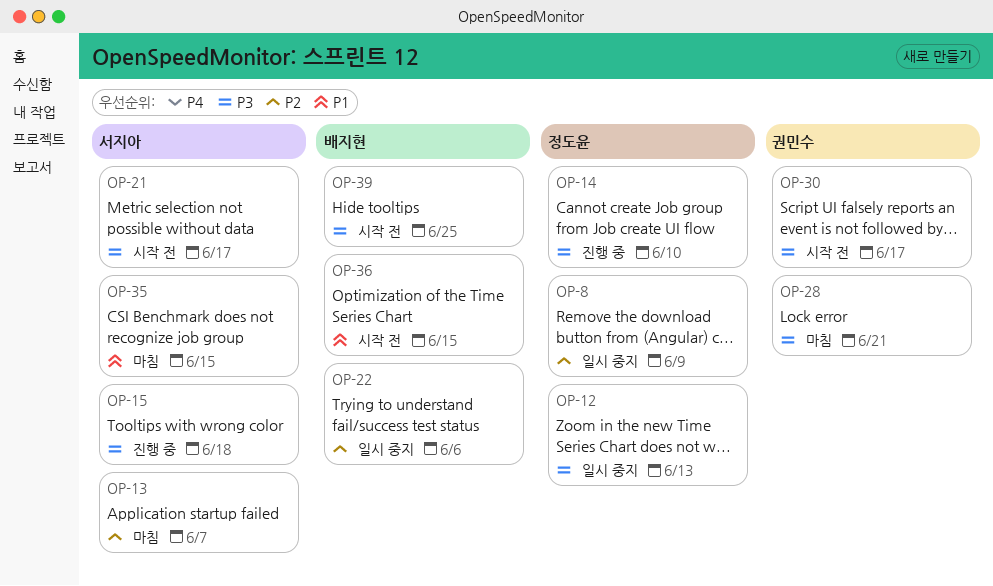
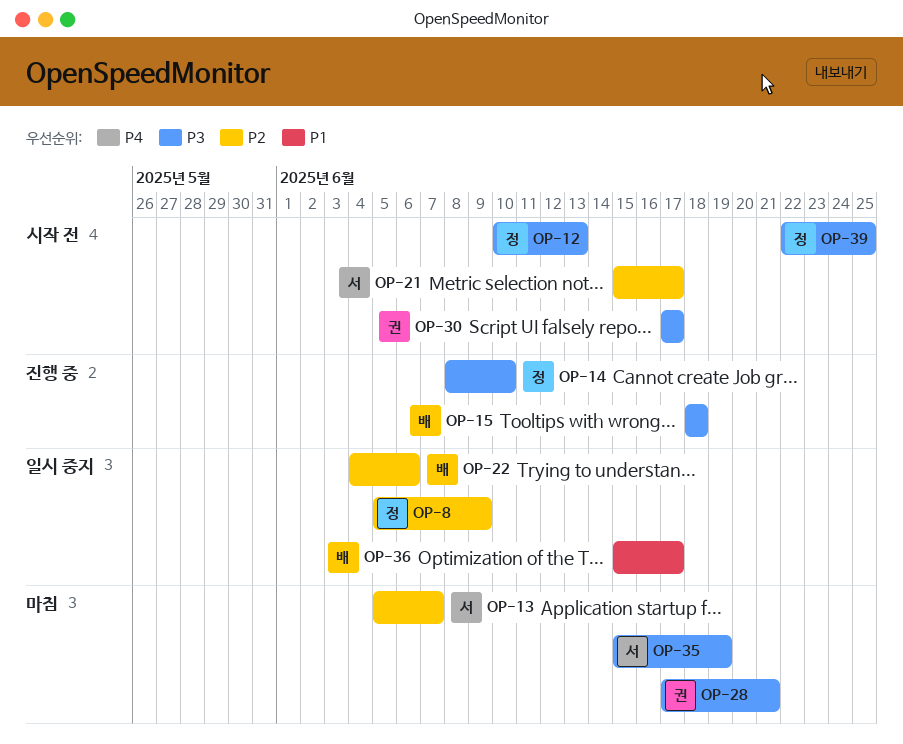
OP-12, status: 일시 중지 -> 시작 전
OP-15, owner: 서지아 -> 배지현
OP-21, priority: P3 -> P2
OP-35, priority: P1 -> P3
OP-35, due: Jun 15 -> Jun 19
OP-36, status: 시작 전 -> 일시 중지
OP-36, due: Jun 15 -> Jun 17
OP-39, owner: 배지현 -> 정도윤

